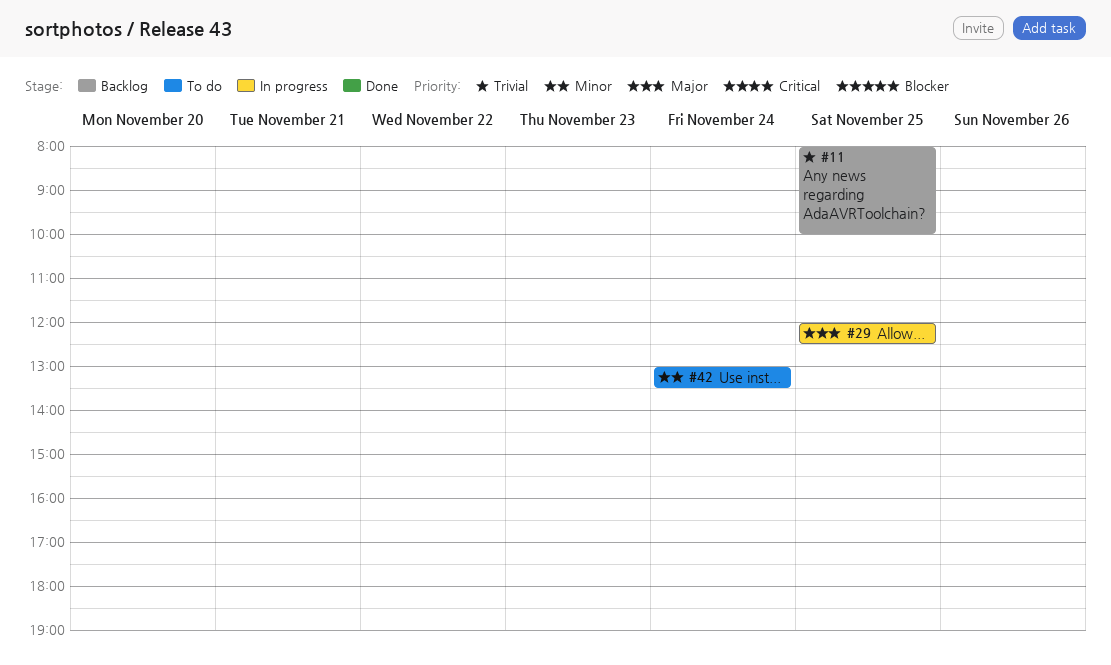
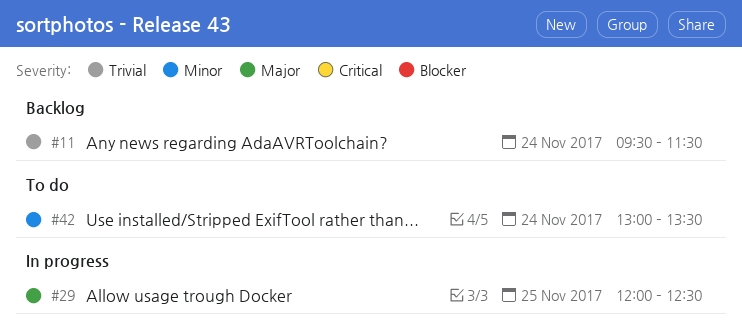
#11, day: Nov 25 -> Nov 24
#11, begins: 08:00 -> 09:30
#11, ends: 10:00 -> 11:30

